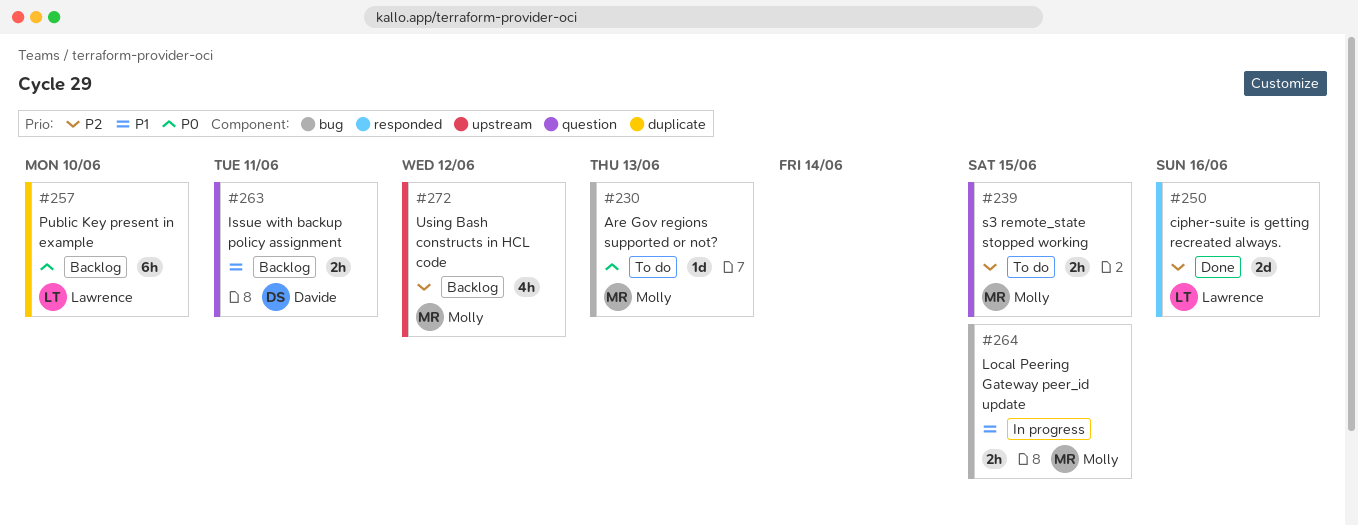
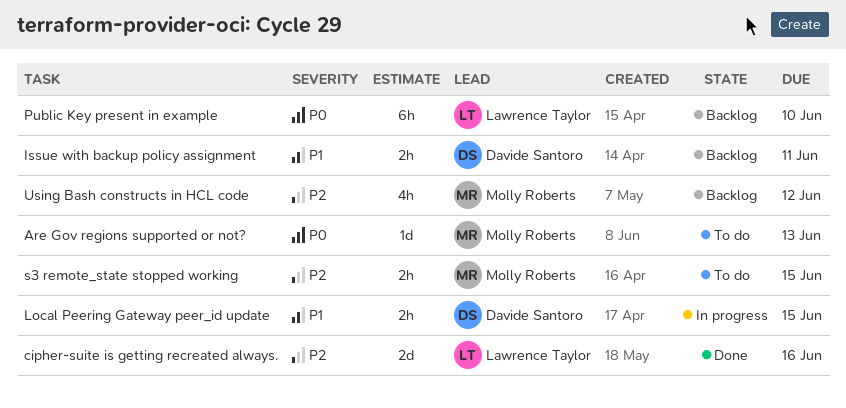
Local Peering Gateway peer_id update, owner: Molly Roberts -> Davide Santoro

